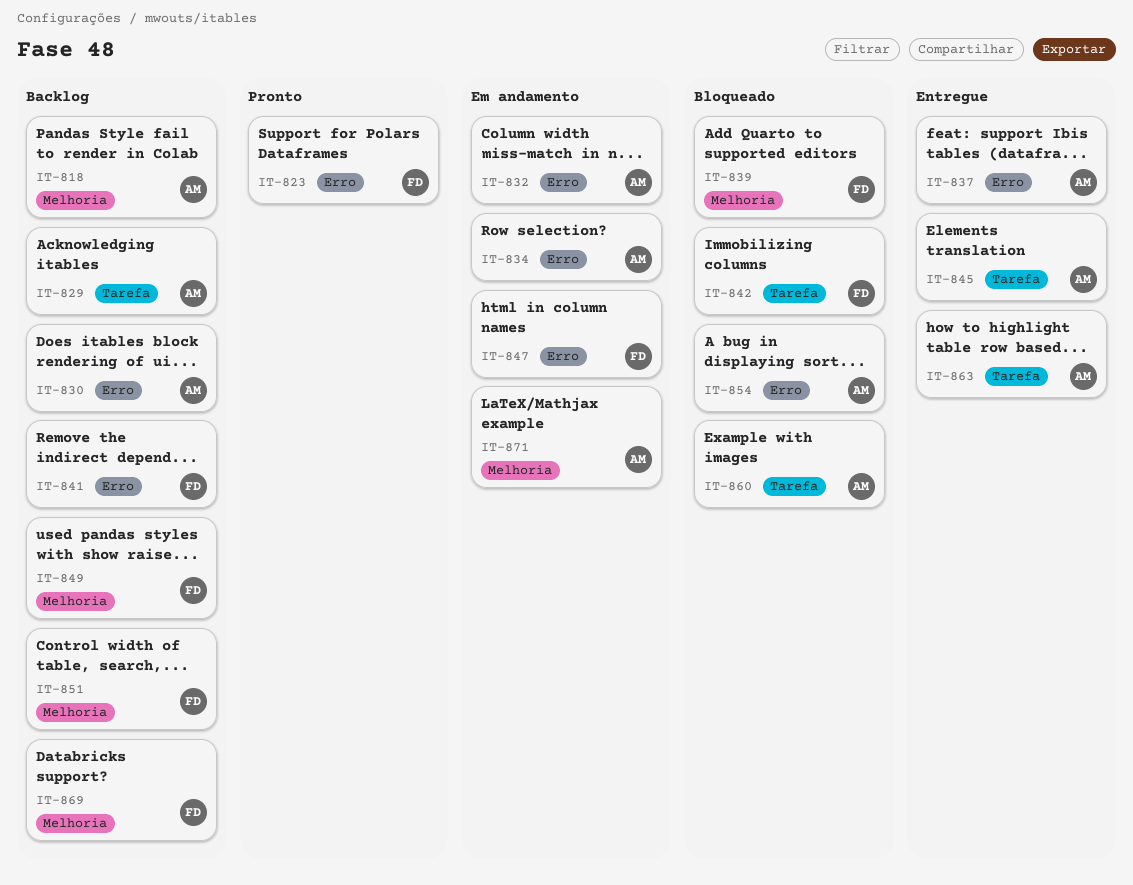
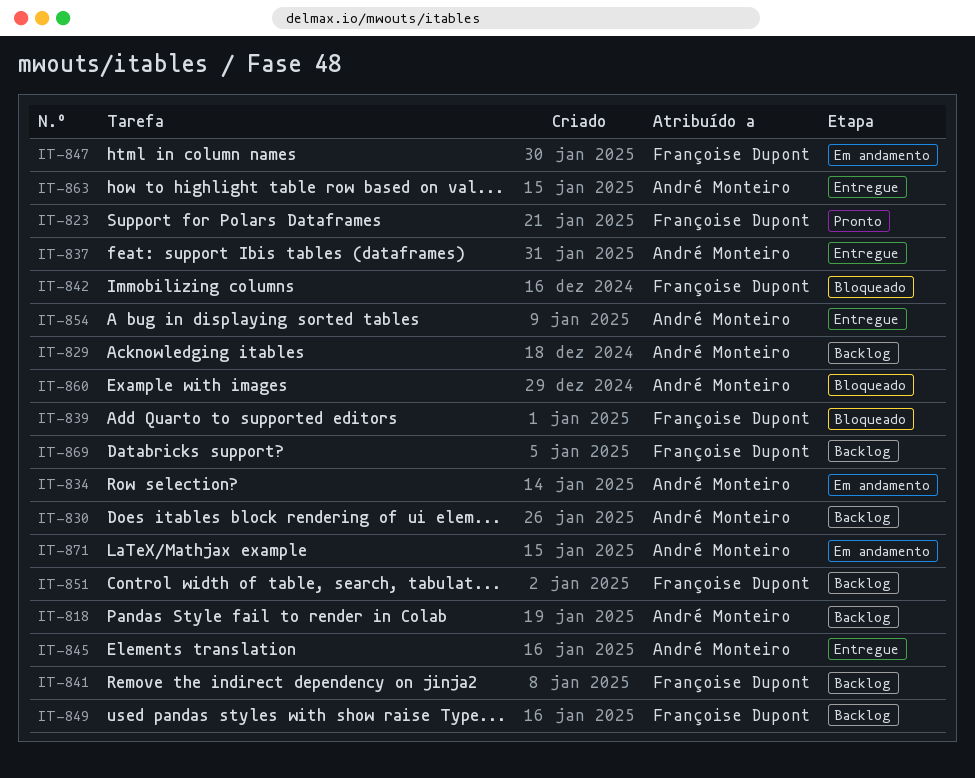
IT-832: present -> none
IT-854, status: Bloqueado -> Entregue

